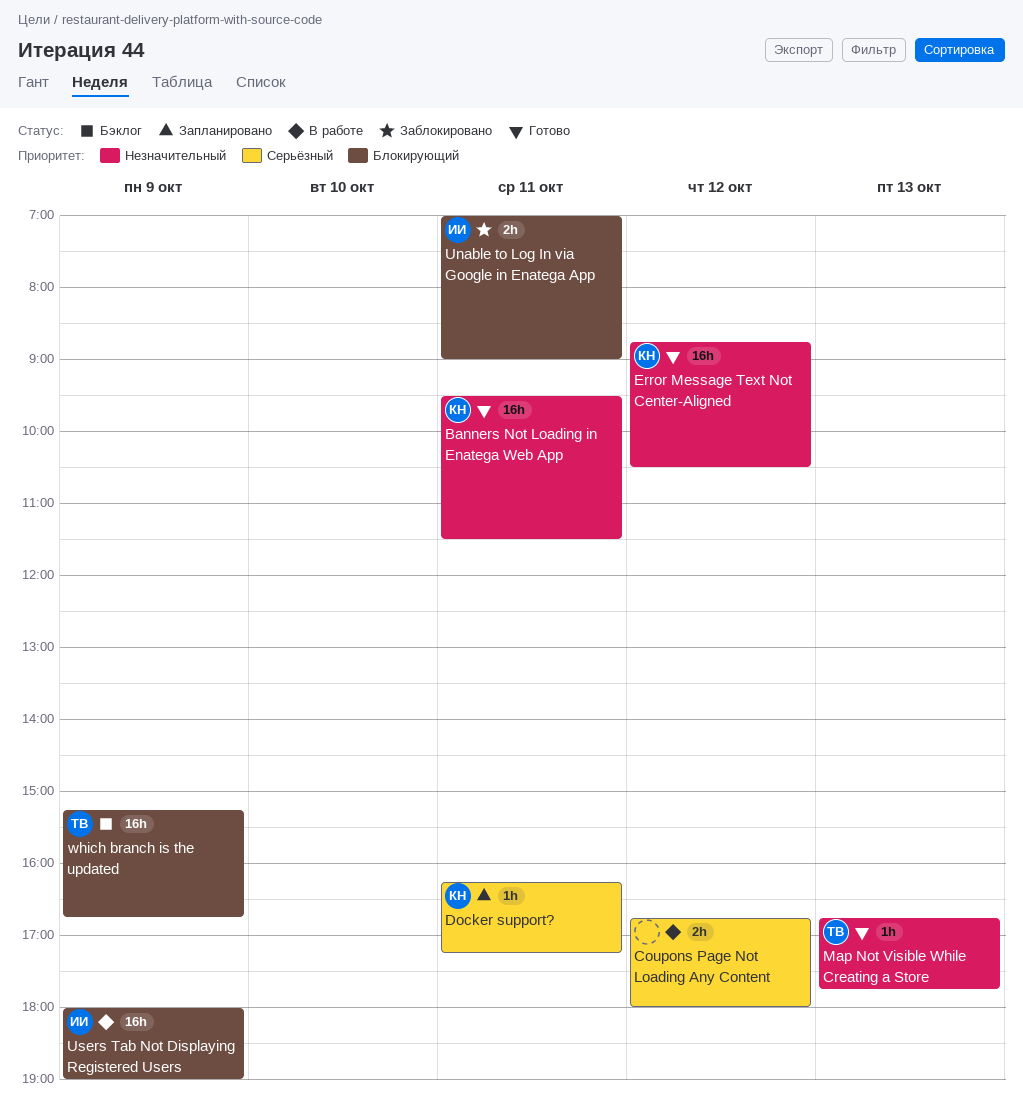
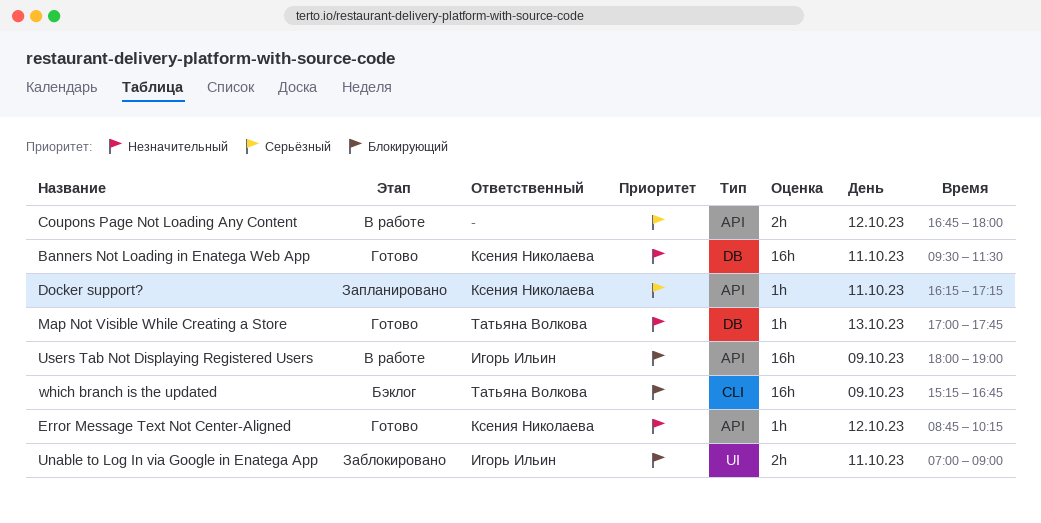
Error Message Text Not Center-Aligned, estimate: 16h -> 1h
Error Message Text Not Center-Aligned, ends: 10:30 -> 10:15
Map Not Visible While Creating a Store, begins: 16:45 -> 17:00

